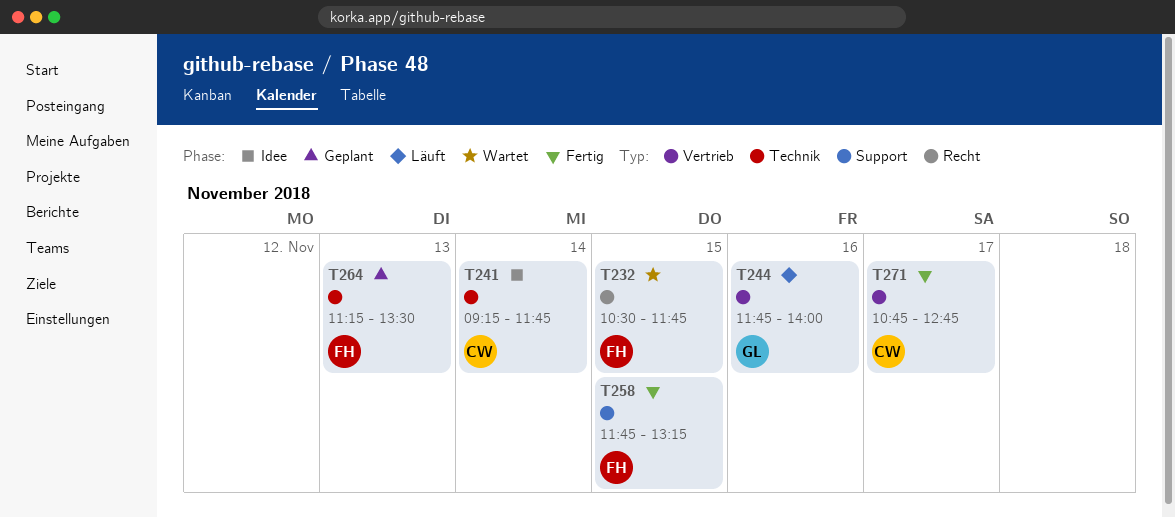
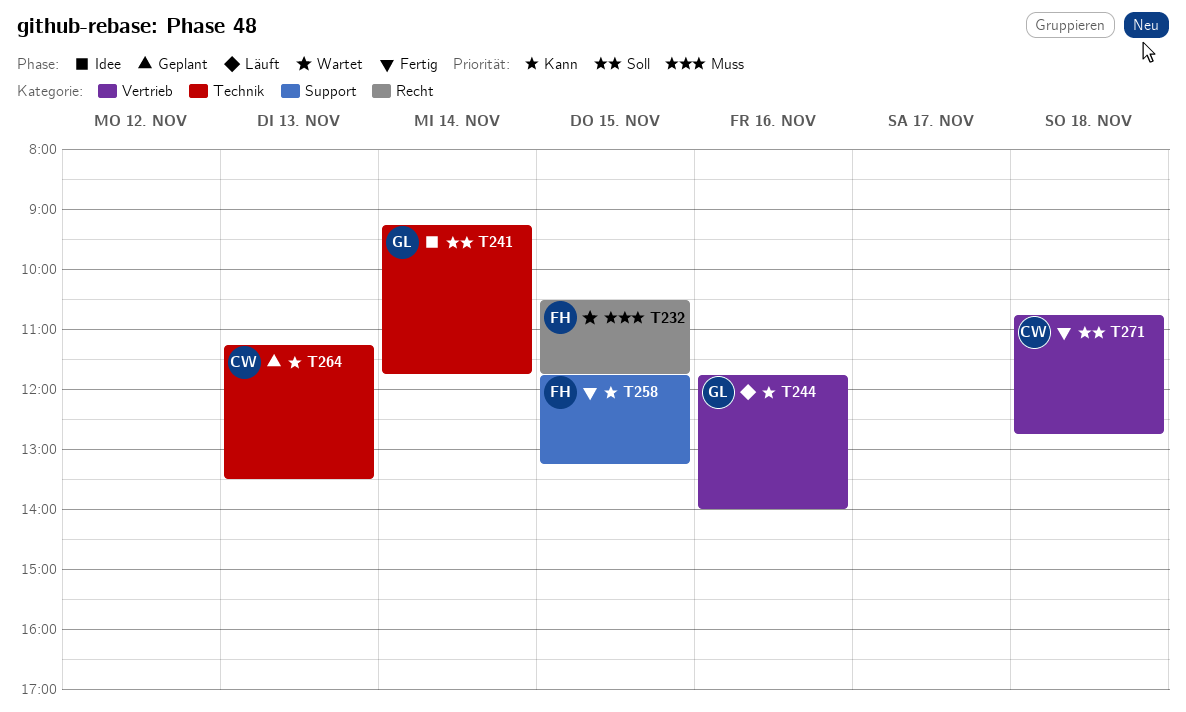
T241, owner: CW -> GL
T264, owner: FH -> CW
T271, day: Nov 17 -> Nov 18

